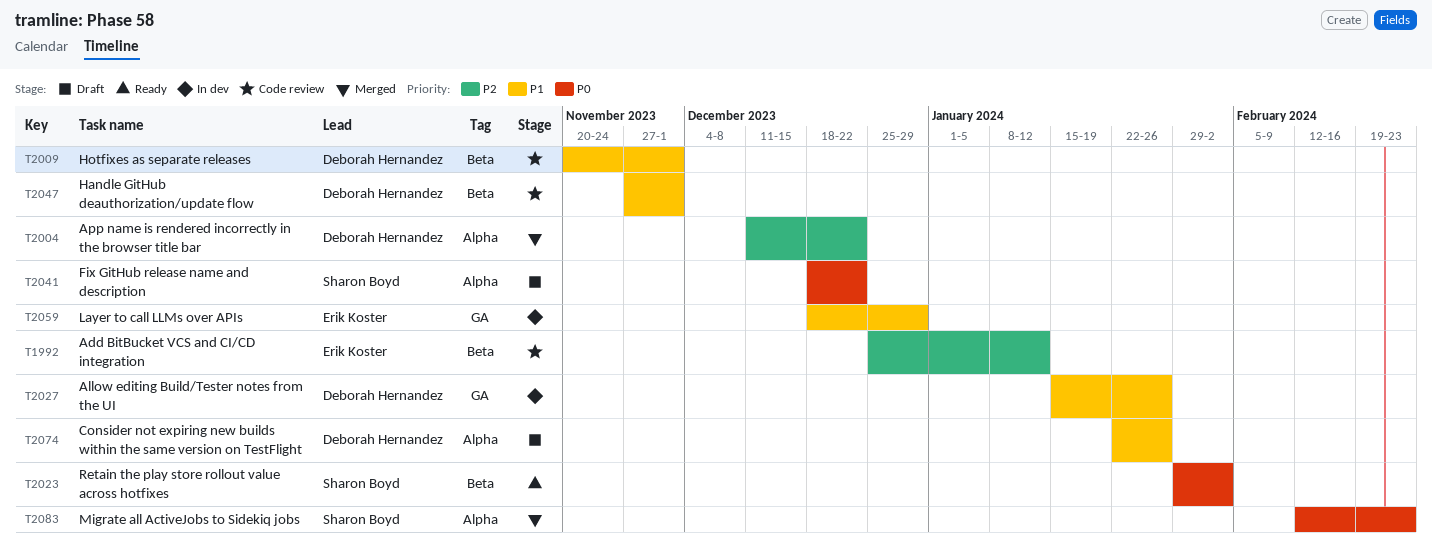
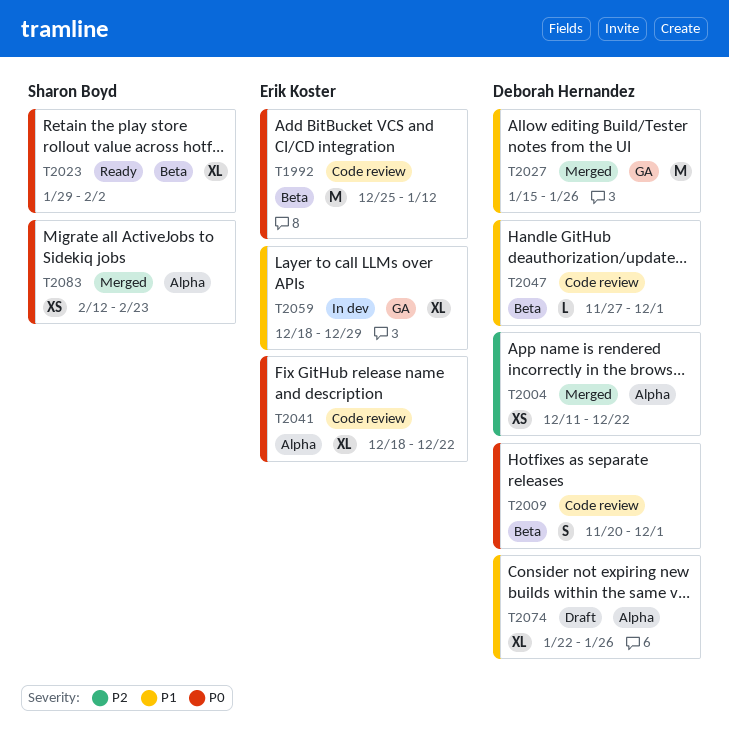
T1992, priority: P2 -> P0
T2009, priority: P1 -> P0
T2027, status: In dev -> Merged
T2041, status: Draft -> Code review
T2041, owner: Sharon Boyd -> Erik Koster

